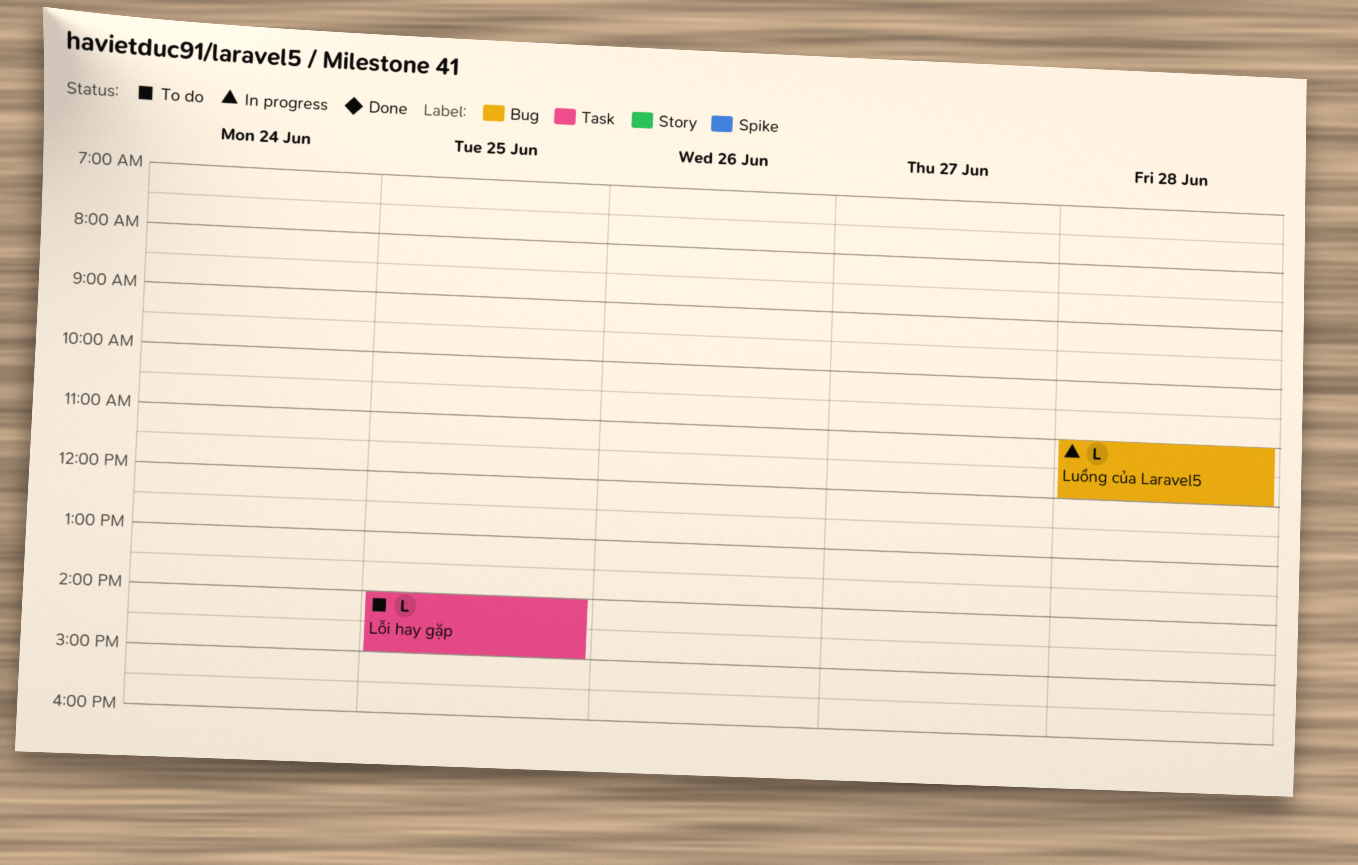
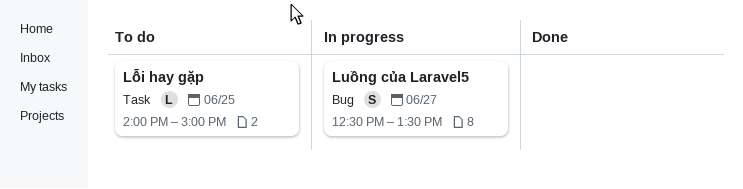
Luồng của Laravel5, estimate: L -> S
Luồng của Laravel5, day: Jun 28 -> Jun 27
Luồng của Laravel5, begins: 11:00 -> 12:30
Luồng của Laravel5, ends: 12:00 -> 13:30

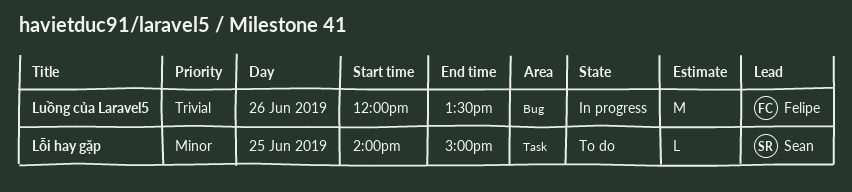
Luồng của Laravel5, estimate: S -> M
Luồng của Laravel5, day: Jun 27 -> Jun 26
Luồng của Laravel5, begins: 12:30 -> 12:00

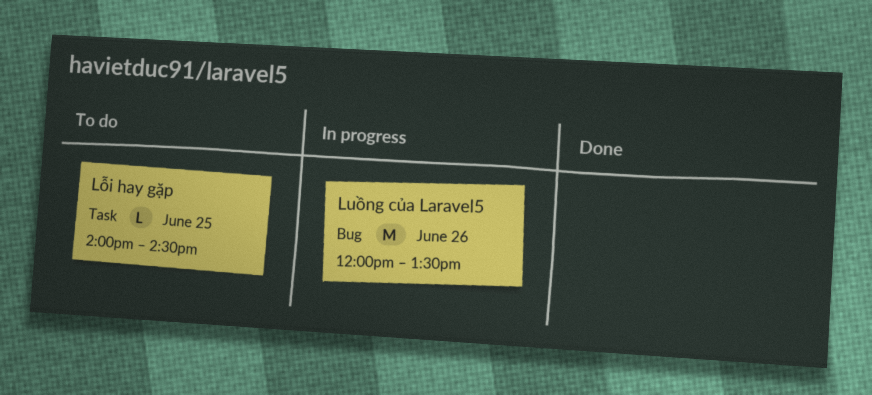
Lỗi hay gặp, ends: 15:00 -> 14:30

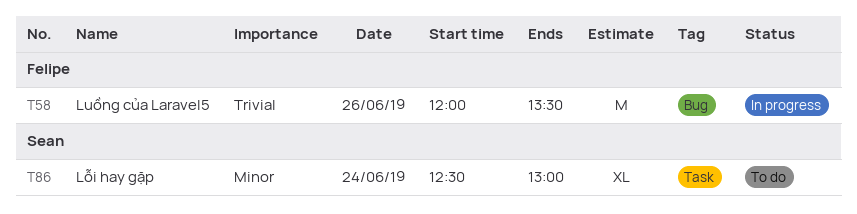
Lỗi hay gặp, estimate: L -> XL
Lỗi hay gặp, day: Jun 25 -> Jun 24
Lỗi hay gặp, begins: 14:00 -> 12:30
Lỗi hay gặp, ends: 14:30 -> 13:00

